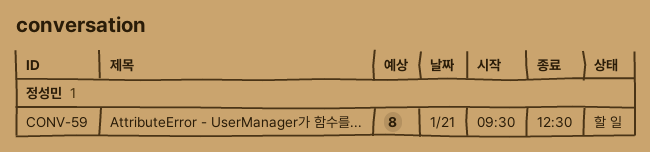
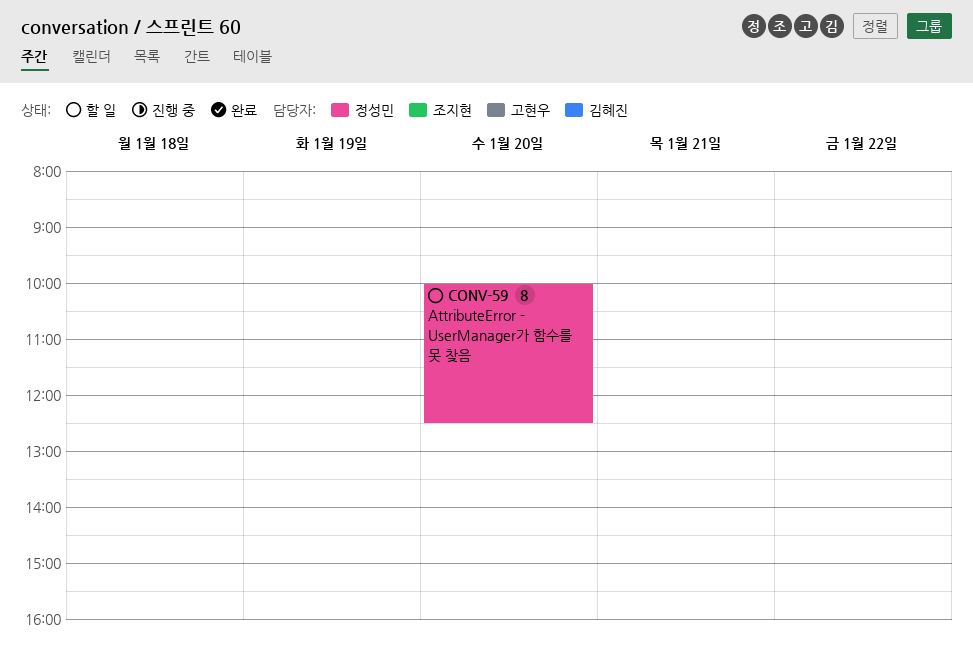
CONV-59, day: Jan 21 -> Jan 20
CONV-59, begins: 09:30 -> 10:00

